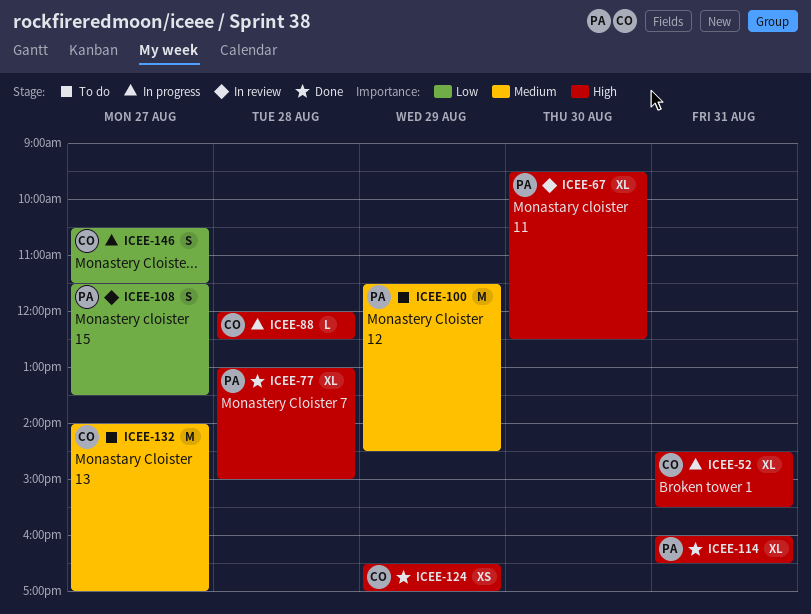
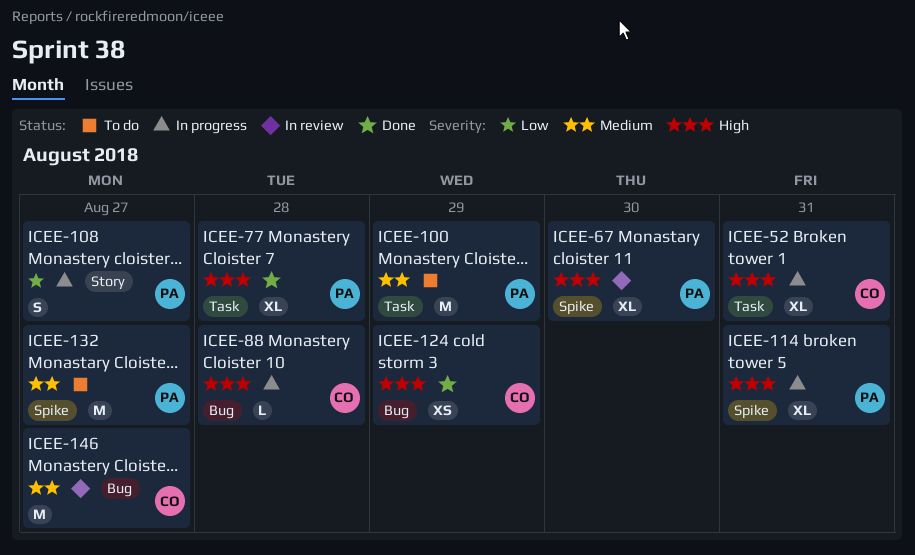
ICEE-108, status: In review -> In progress
ICEE-114, status: Done -> In progress
ICEE-132, owner: CO -> PA
ICEE-146, status: In progress -> In review
ICEE-146, priority: Low -> Medium
ICEE-146, estimate: S -> M

